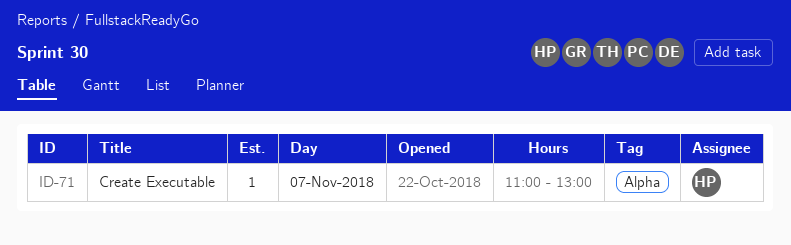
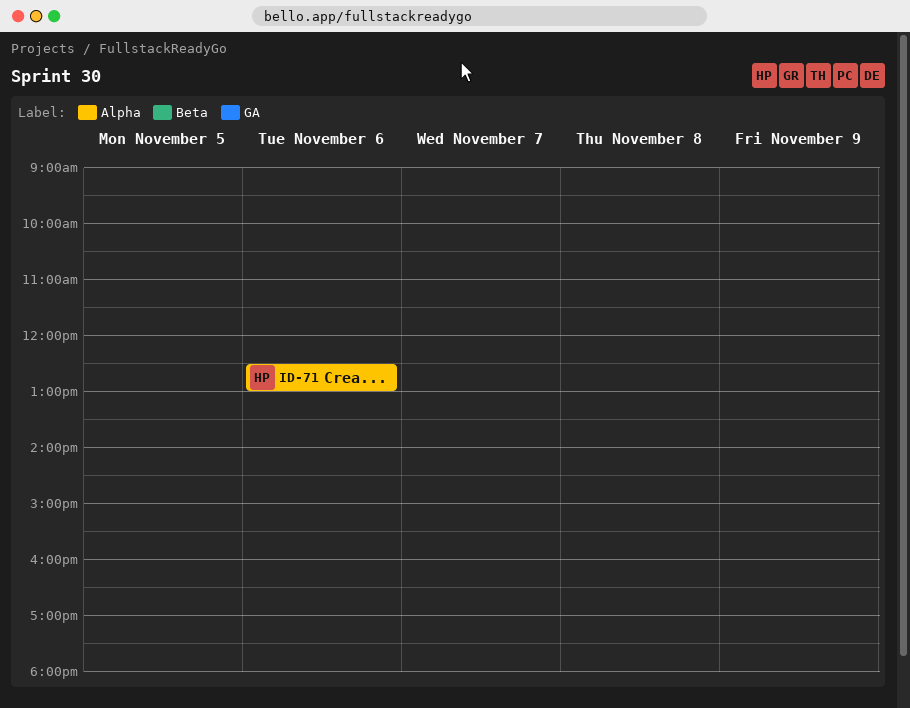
ID-71, day: Nov 7 -> Nov 6
ID-71, begins: 11:00 -> 12:30

